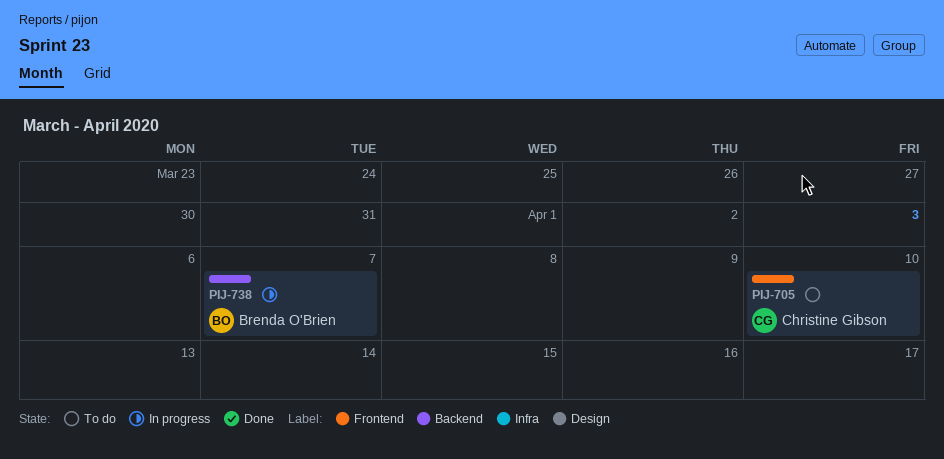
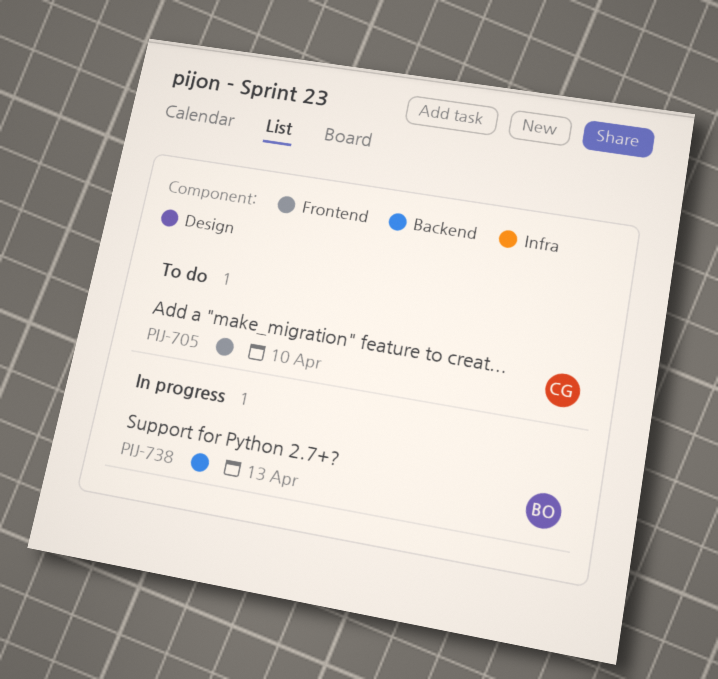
PIJ-738, due: Apr 7 -> Apr 13

